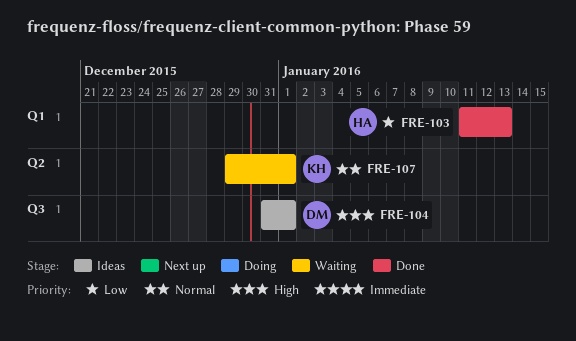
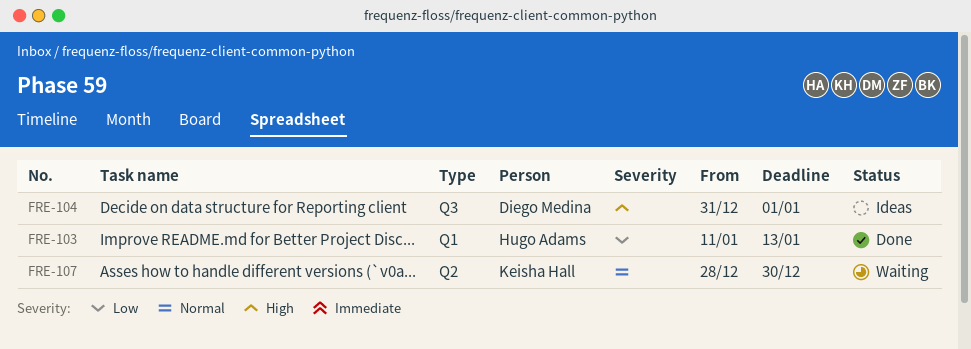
FRE-107, start: Dec 29 -> Dec 28
FRE-107, due: Jan 1 -> Dec 30

